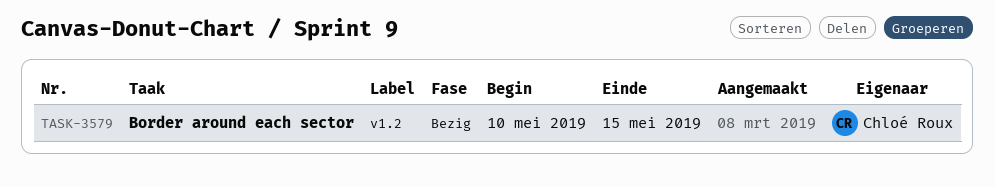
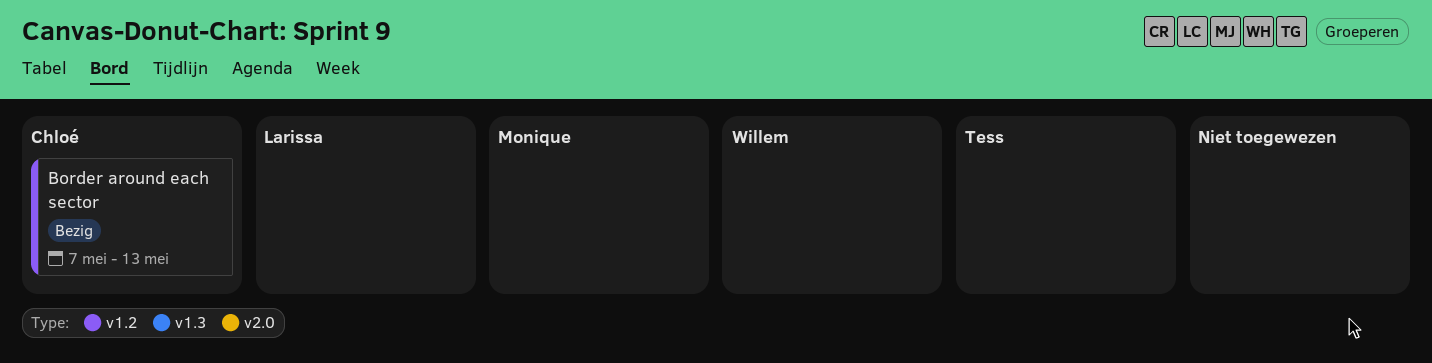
Border around each sector, start: May 10 -> May 7
Border around each sector, due: May 15 -> May 13

